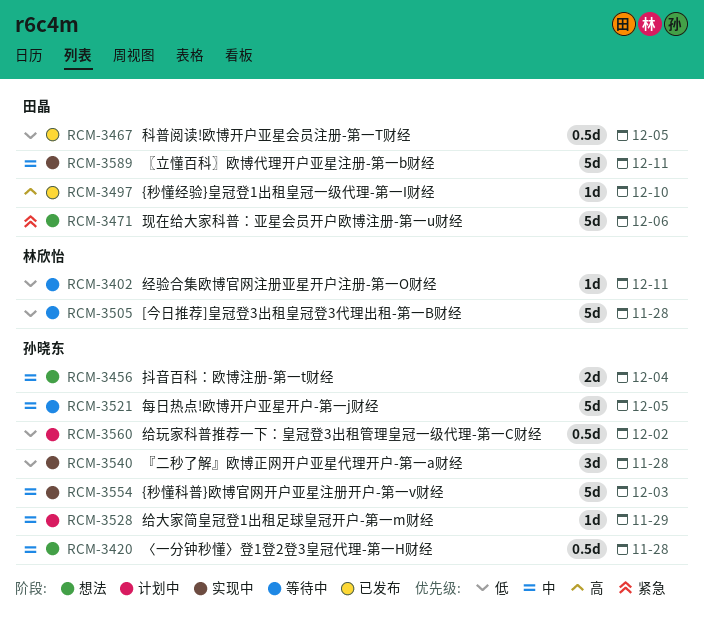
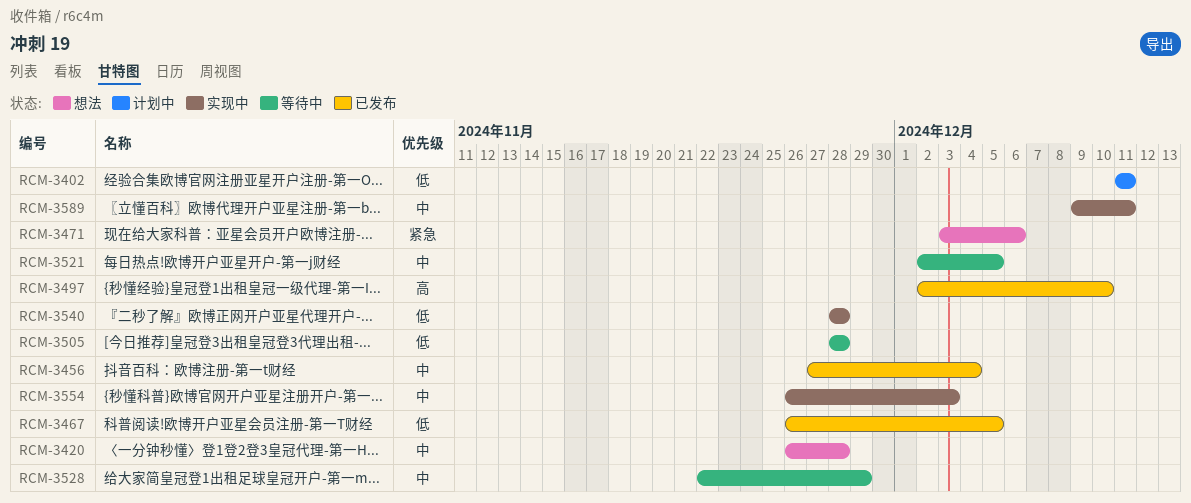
RCM-3402, status: 等待中 -> 计划中
RCM-3456, status: 想法 -> 已发布
RCM-3528, status: 计划中 -> 等待中
RCM-3560: present -> none

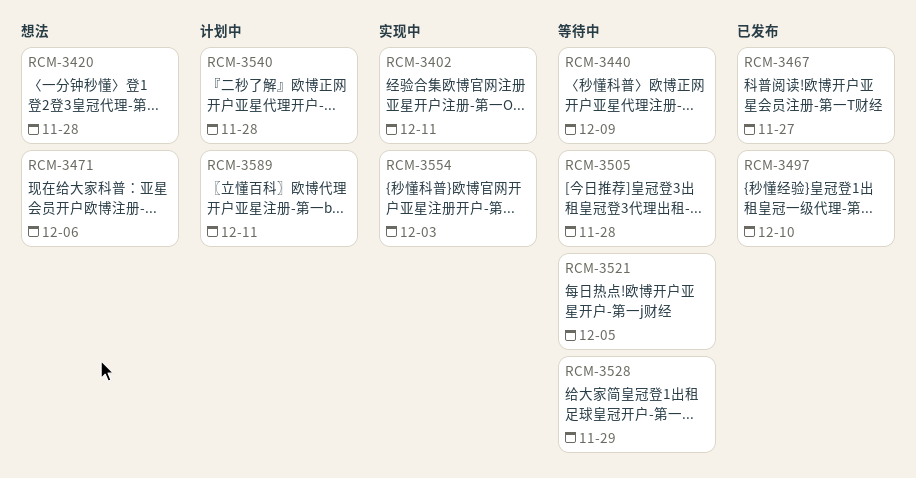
RCM-3402, status: 计划中 -> 实现中
RCM-3440: none -> present
RCM-3456: present -> none
RCM-3467, due: Dec 5 -> Nov 27
RCM-3540, status: 实现中 -> 计划中
RCM-3589, status: 实现中 -> 计划中

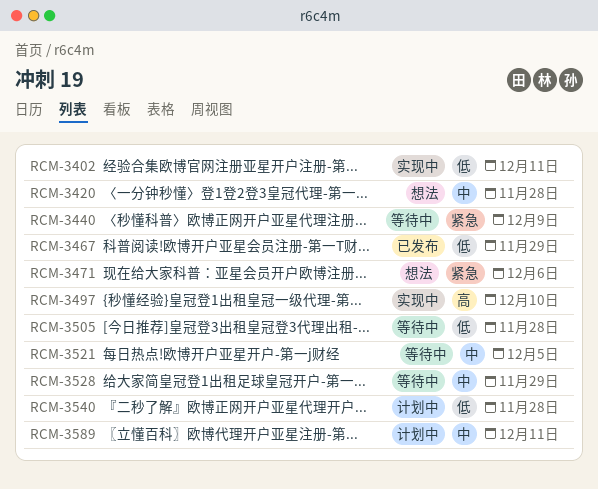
RCM-3467, due: Nov 27 -> Nov 29
RCM-3497, status: 已发布 -> 实现中
RCM-3554: present -> none

